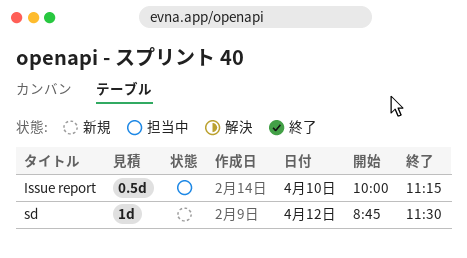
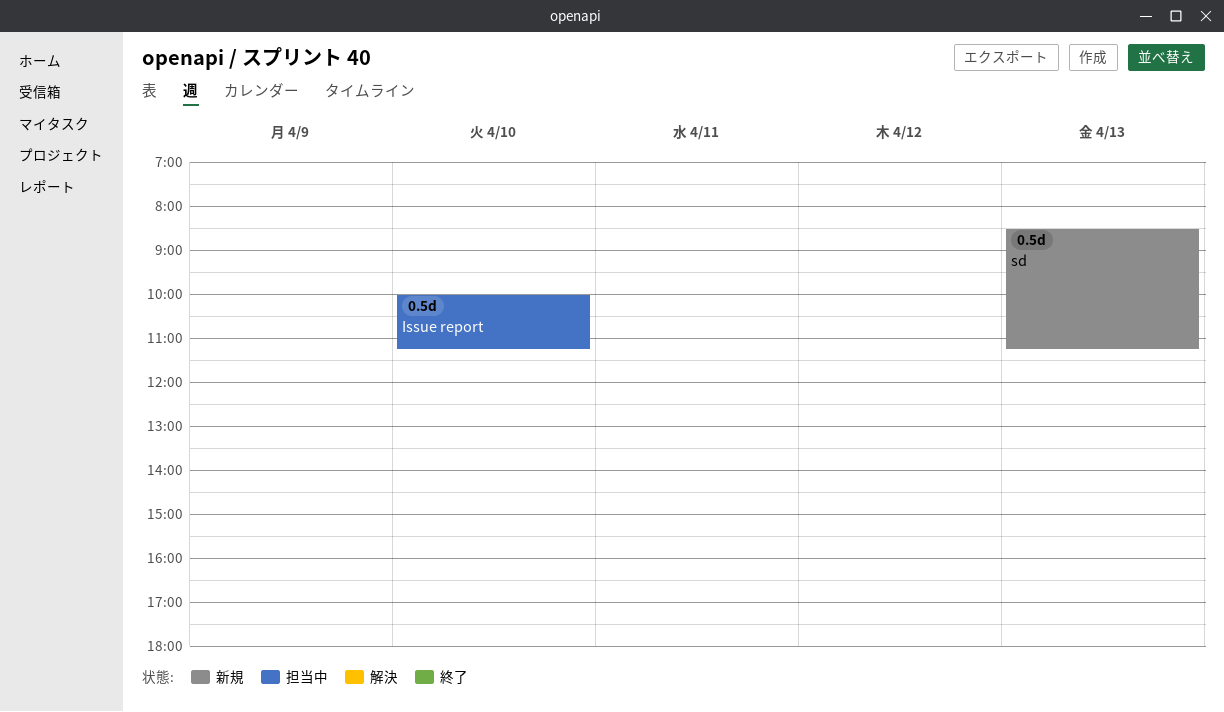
sd, estimate: 1d -> 0.5d
sd, day: Apr 12 -> Apr 13
sd, begins: 08:45 -> 08:30
sd, ends: 11:30 -> 11:15

